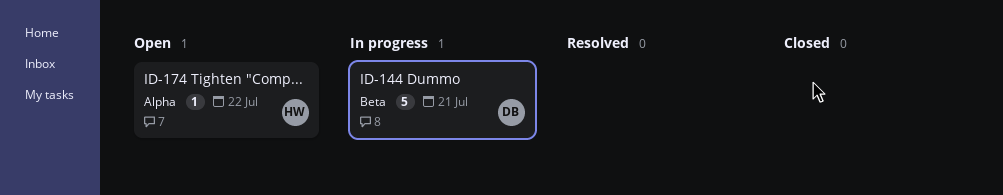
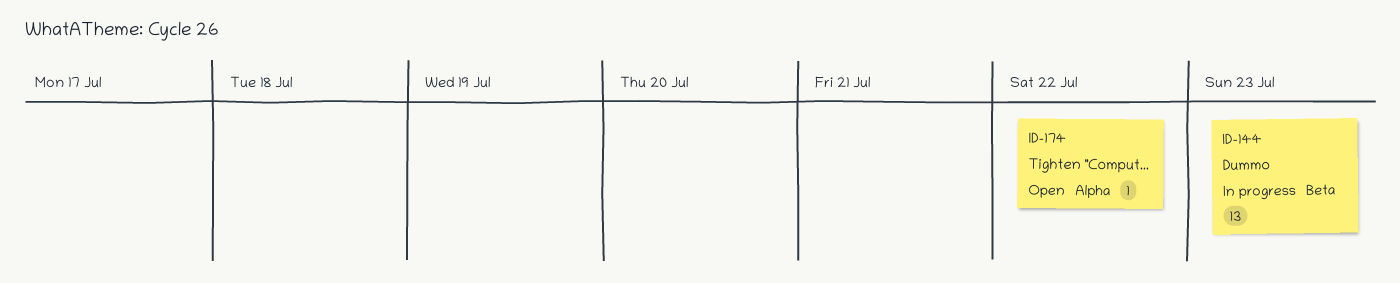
ID-144, estimate: 5 -> 13
ID-144, due: Jul 21 -> Jul 23

